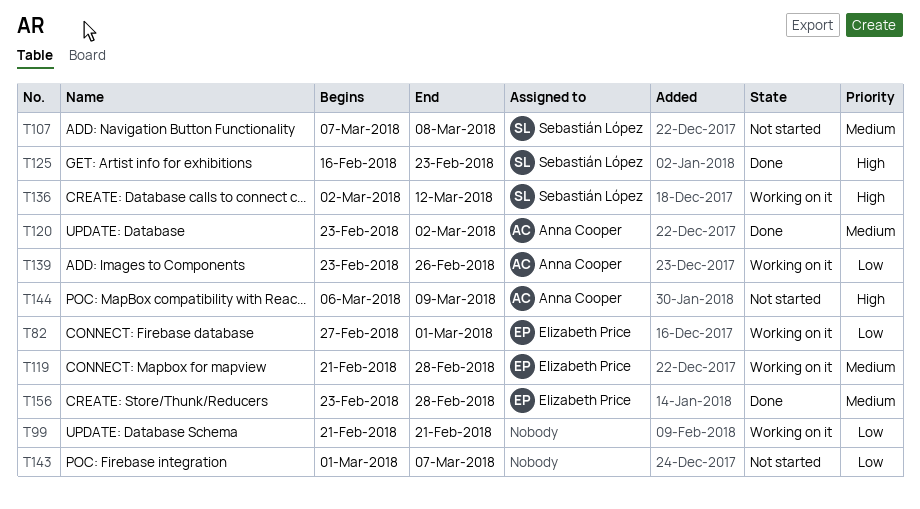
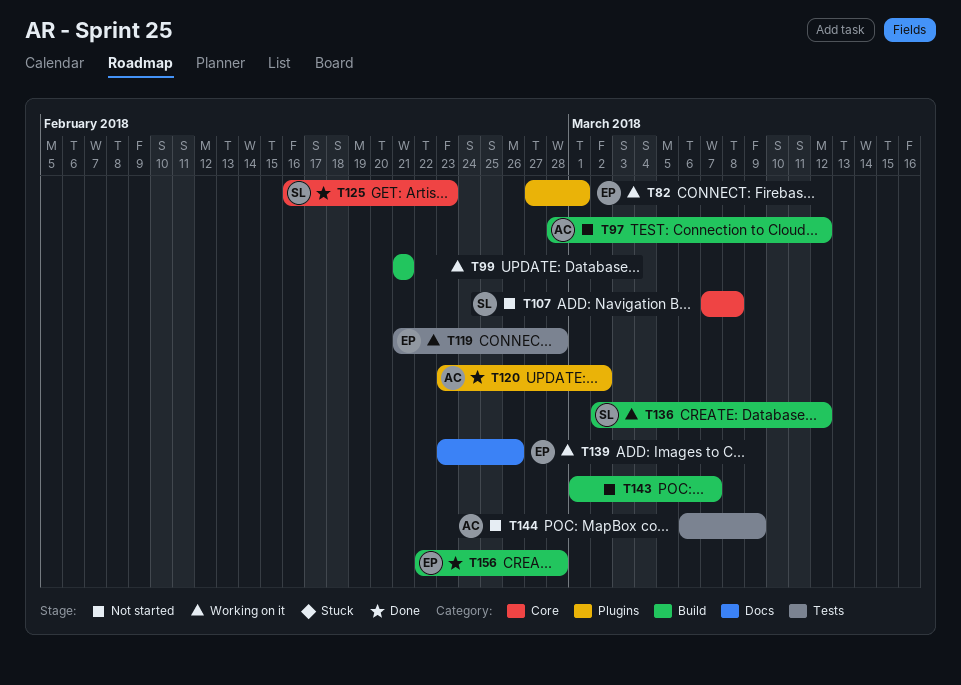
T97: none -> present
T139, owner: Anna Cooper -> Elizabeth Price
T156, start: Feb 23 -> Feb 22

